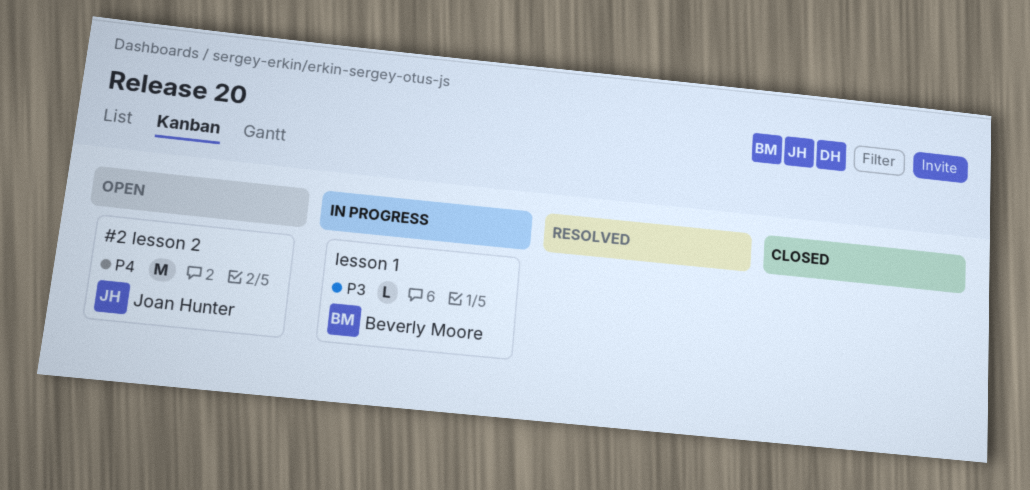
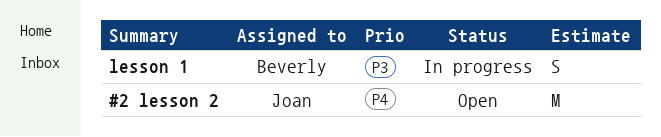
lesson 1, estimate: L -> S

